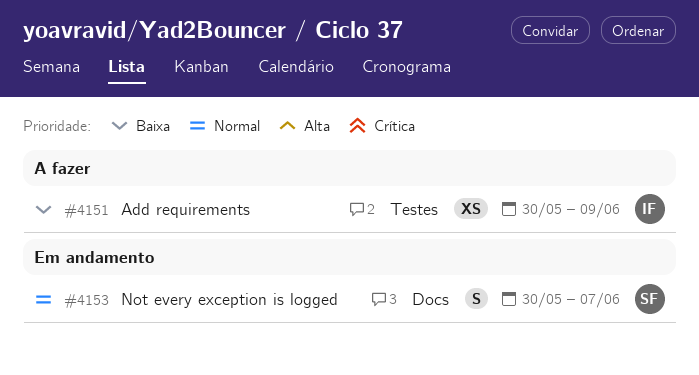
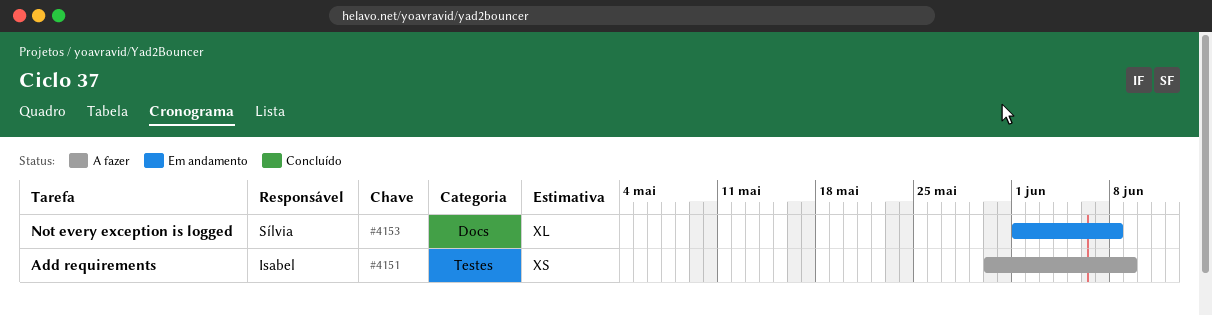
#4153, estimate: S -> XL
#4153, start: May 30 -> Jun 1
#4153, due: Jun 7 -> Jun 8

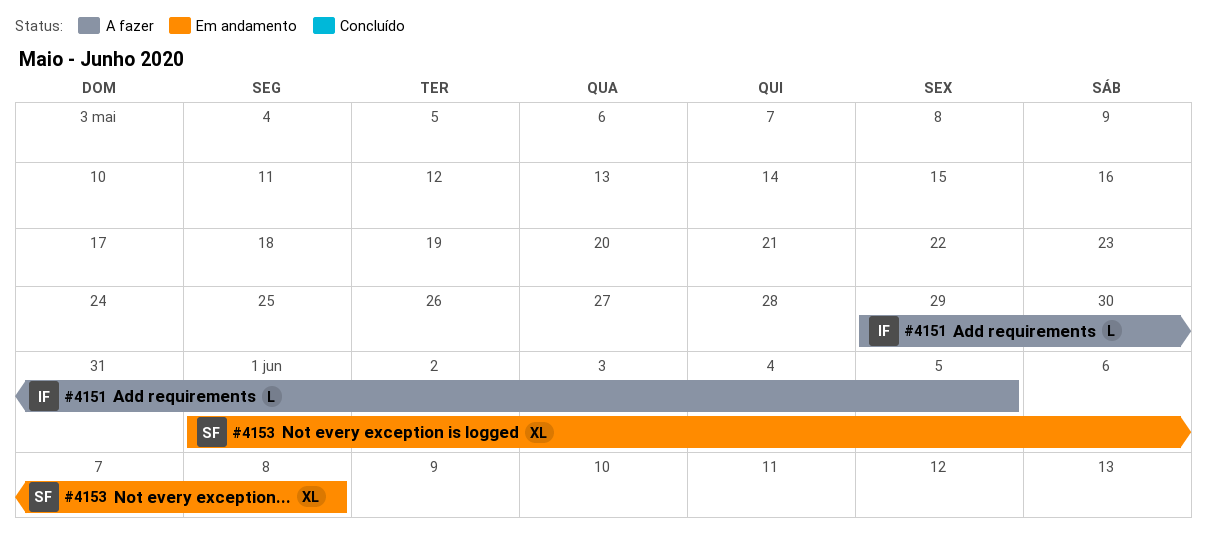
#4151, estimate: XS -> L
#4151, start: May 30 -> May 29
#4151, due: Jun 9 -> Jun 5

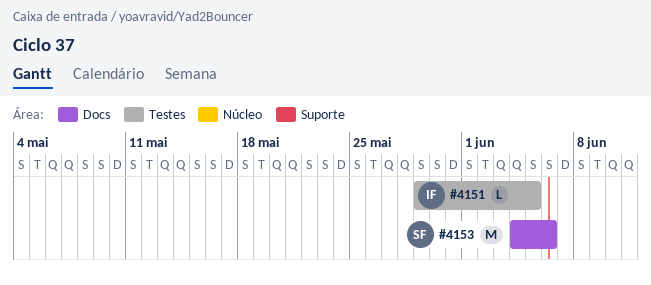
#4153, estimate: XL -> M
#4153, start: Jun 1 -> Jun 4
#4153, due: Jun 8 -> Jun 6

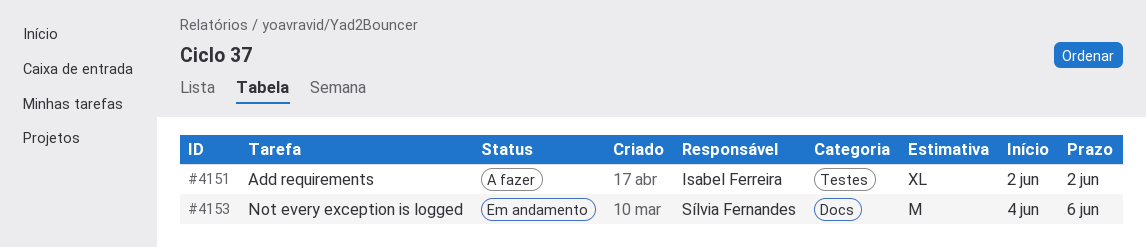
#4151, estimate: L -> XL
#4151, start: May 29 -> Jun 2
#4151, due: Jun 5 -> Jun 2

